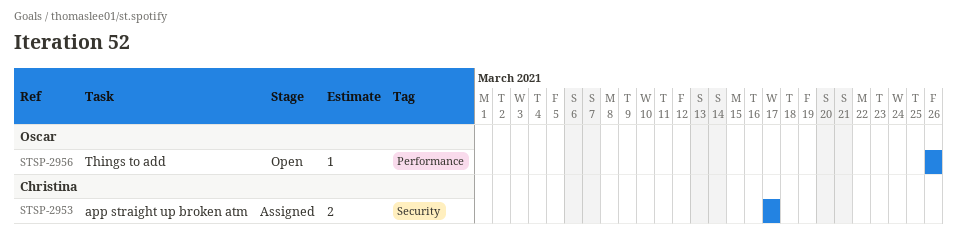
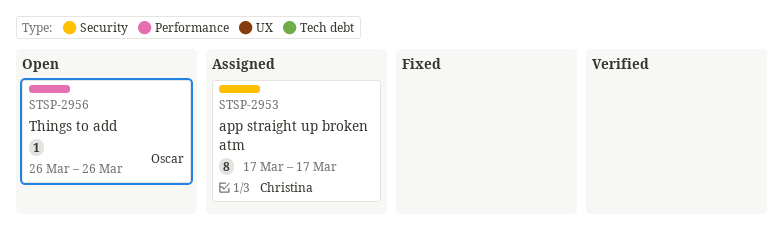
STSP-2953, estimate: 2 -> 8

